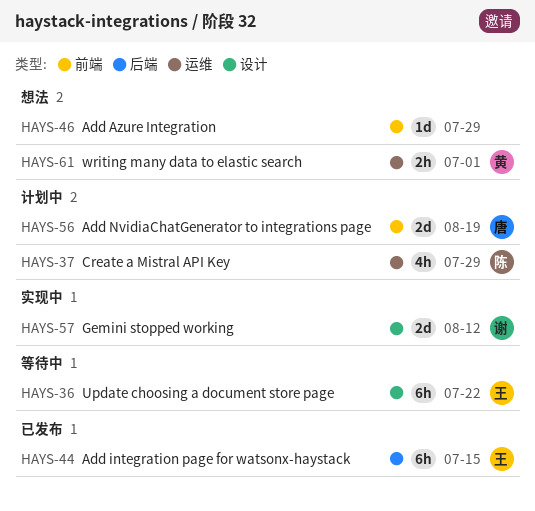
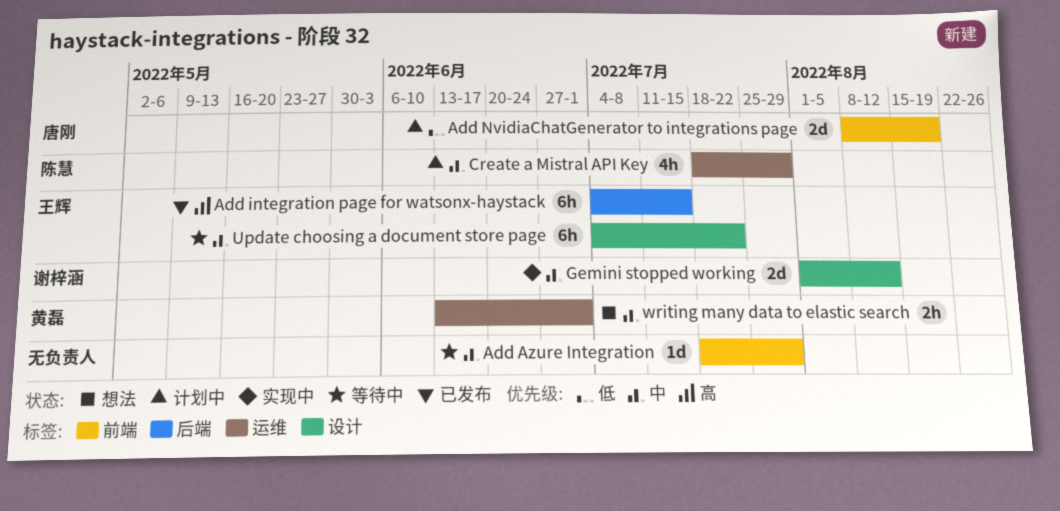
Add Azure Integration, status: 想法 -> 等待中

